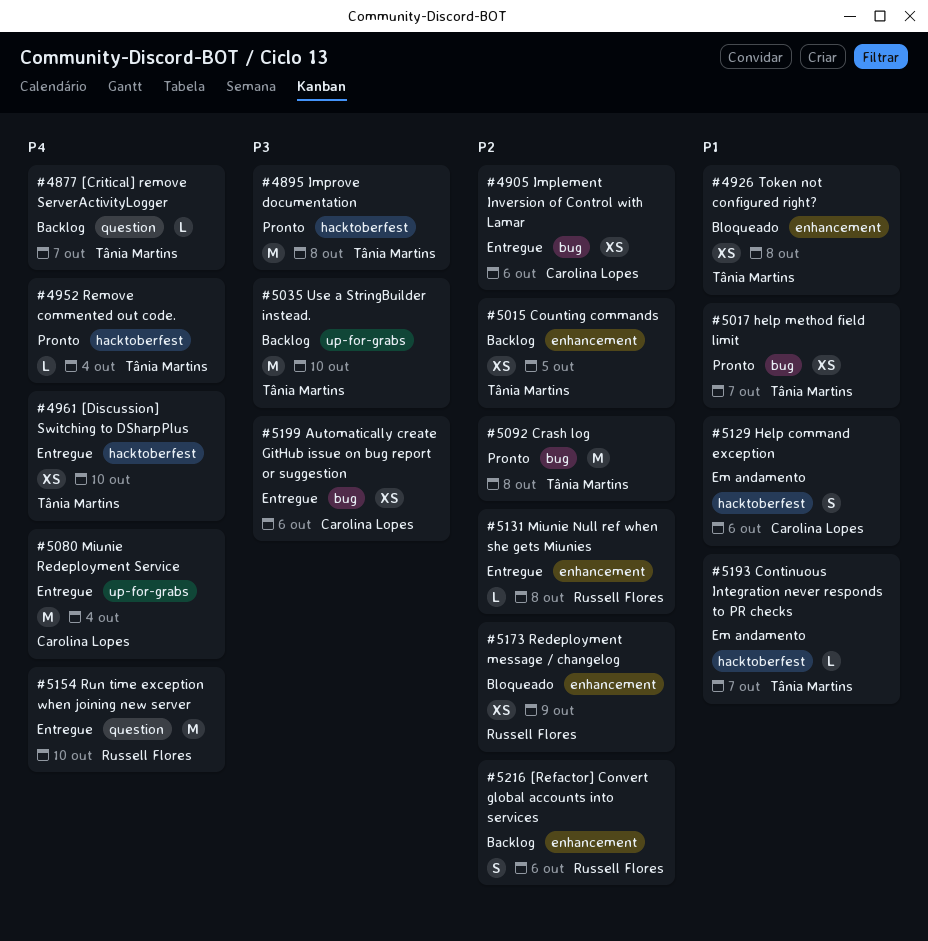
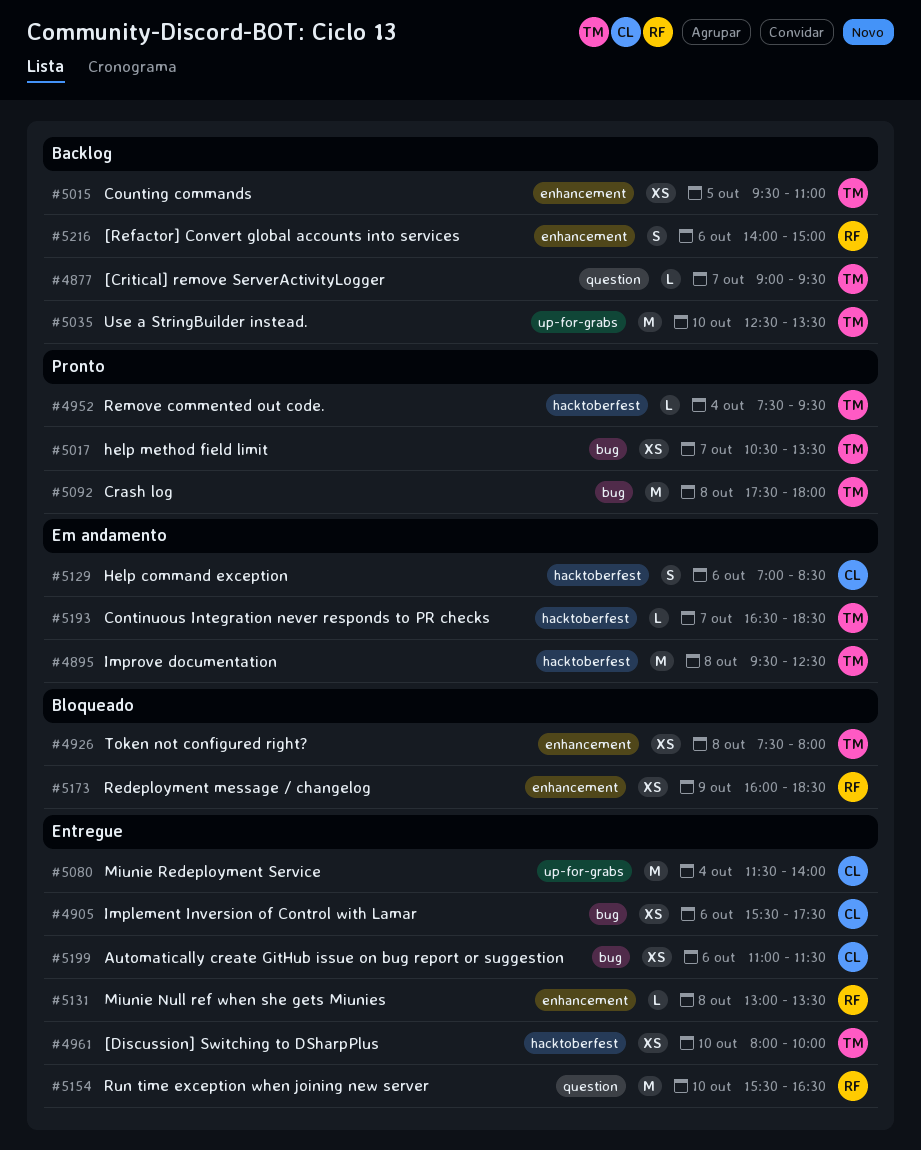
#4895, status: Pronto -> Em andamento

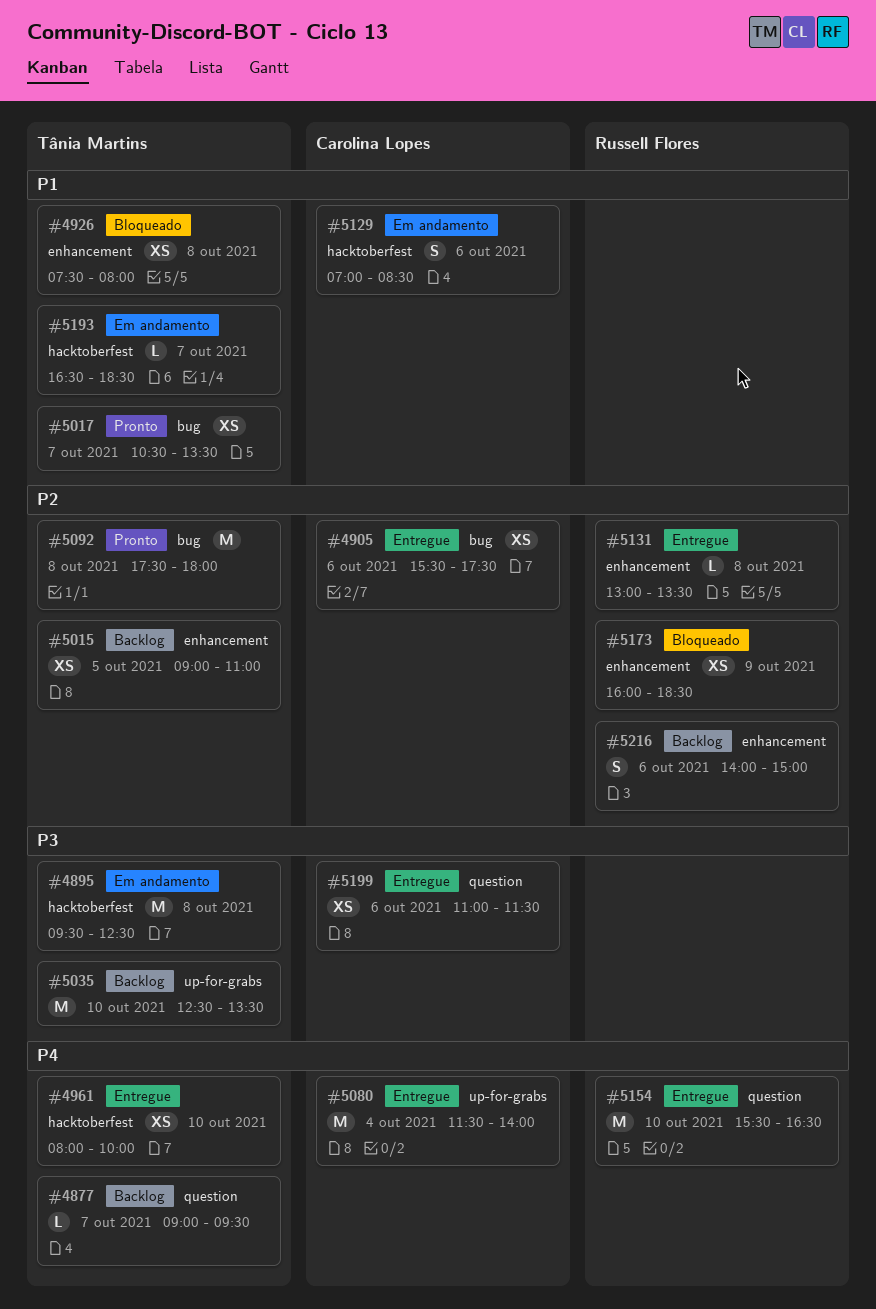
#4952: present -> none
#5015, begins: 09:30 -> 09:00
#5199, label: bug -> question

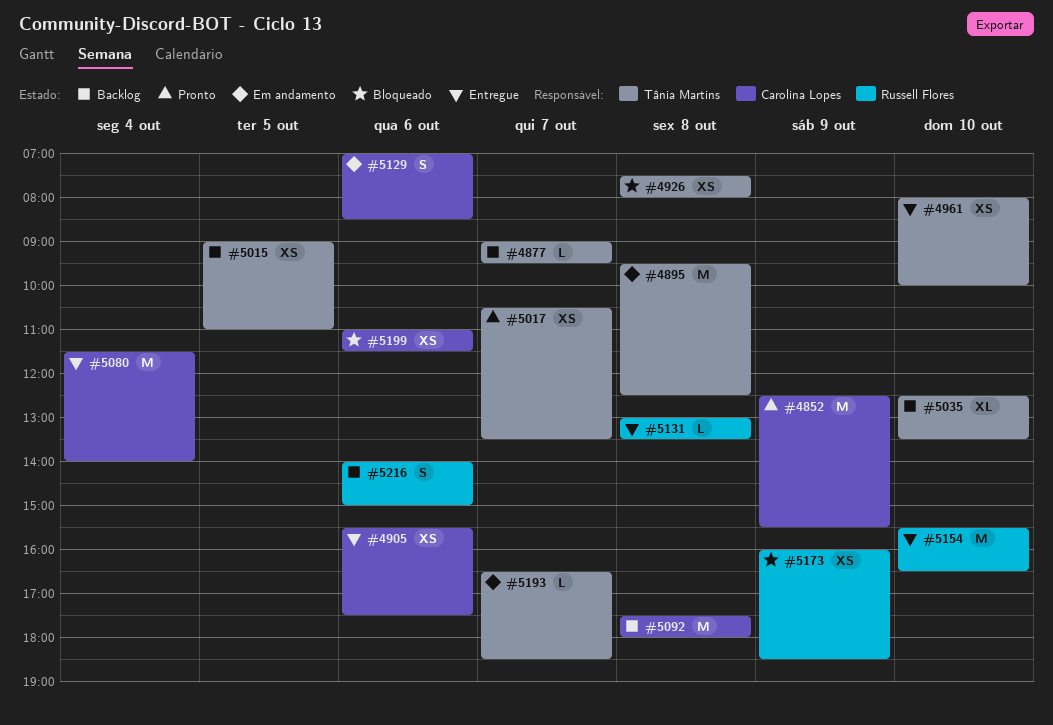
#4852: none -> present
#5035, estimate: M -> XL
#5092, status: Pronto -> Backlog
#5092, owner: Tânia Martins -> Carolina Lopes
#5199, status: Entregue -> Bloqueado

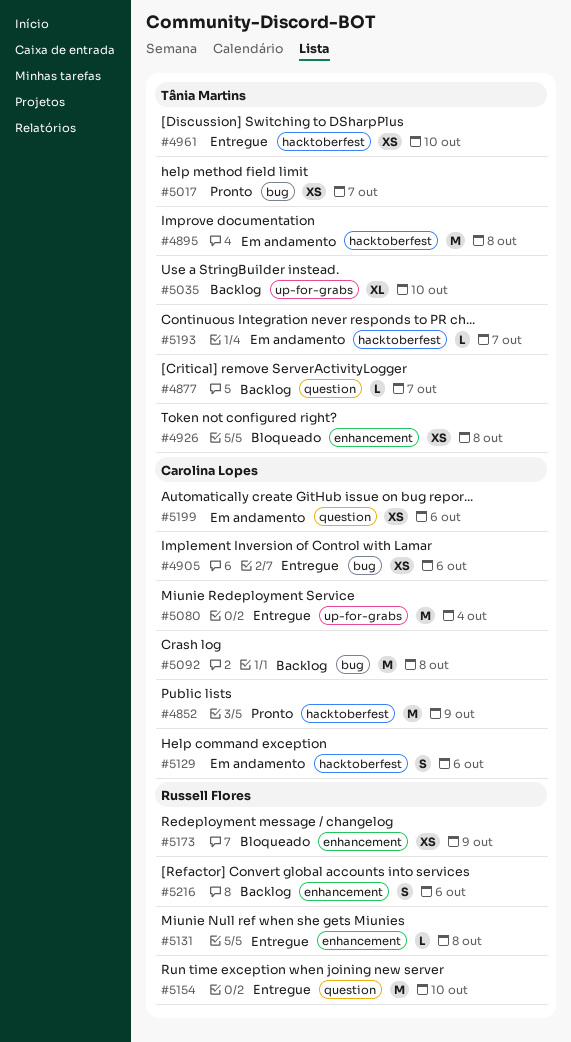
#5015: present -> none
#5199, status: Bloqueado -> Em andamento

